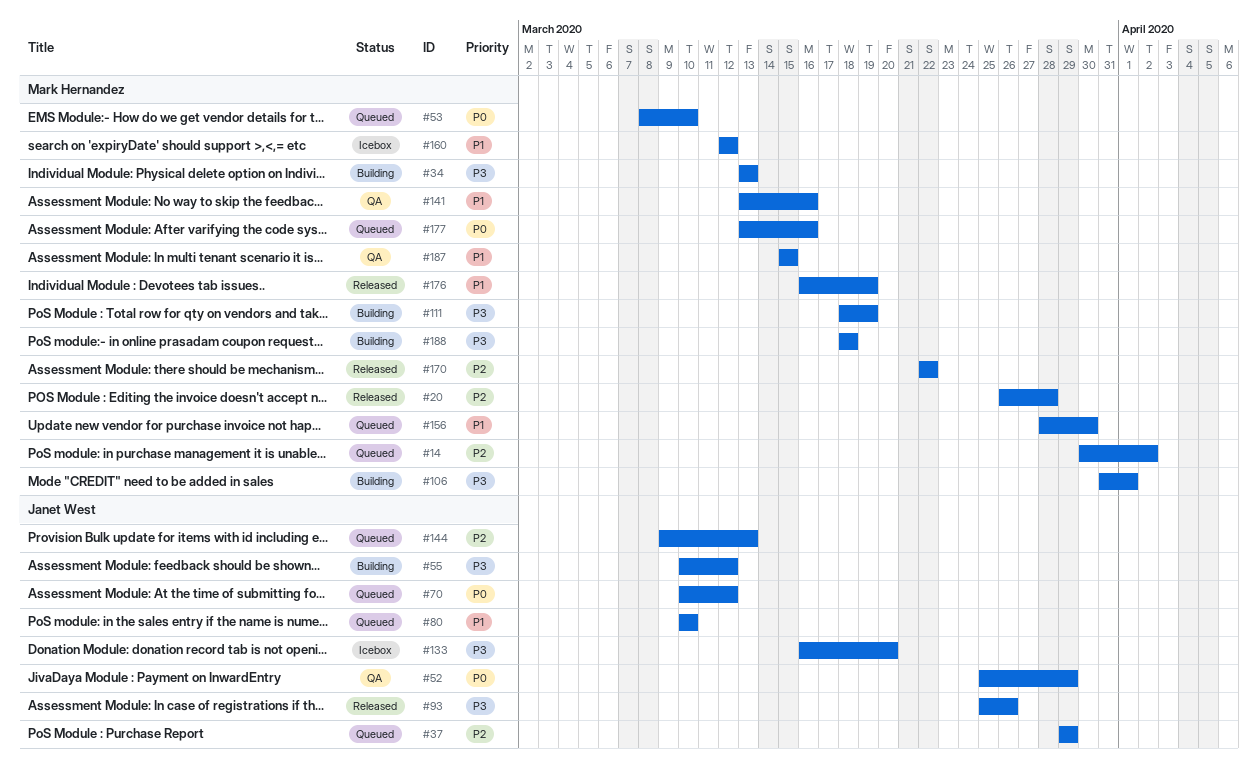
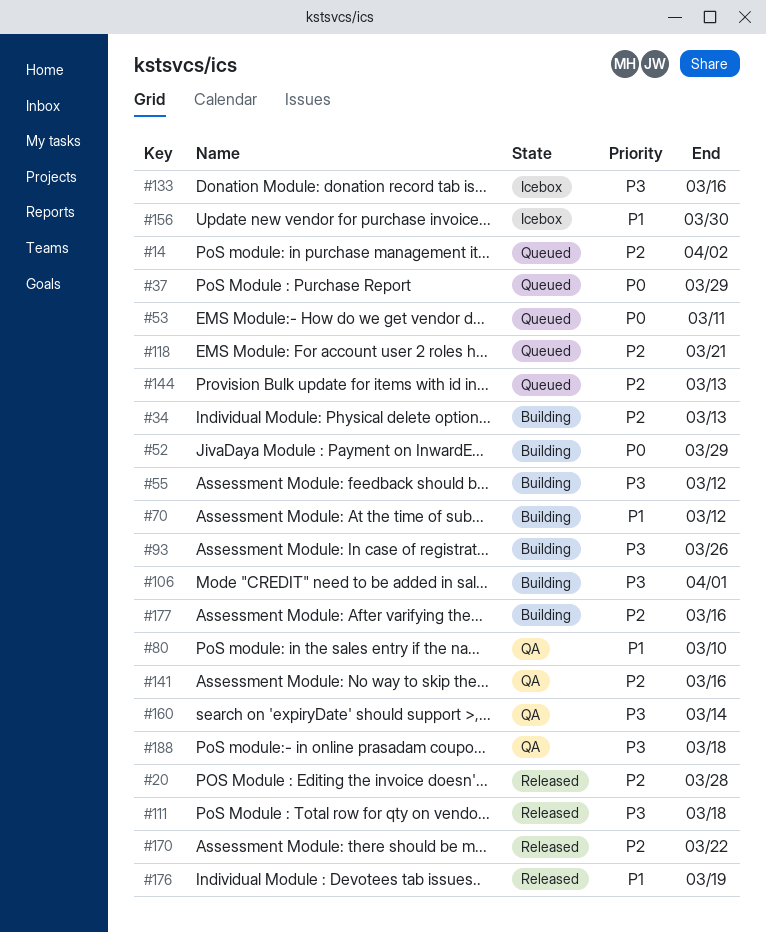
#34, priority: P3 -> P2
#37, priority: P2 -> P0
#52, status: QA -> Building
#53, due: Mar 10 -> Mar 11
#70, status: Queued -> Building
#70, priority: P0 -> P1
#80, status: Queued -> QA
#93, status: Released -> Building
#111, status: Building -> Released
#111, due: Mar 19 -> Mar 18
#118: none -> present
#133, due: Mar 20 -> Mar 16
#141, priority: P1 -> P2
#156, status: Queued -> Icebox
#160, status: Icebox -> QA
#160, priority: P1 -> P3
#160, due: Mar 12 -> Mar 14
#177, status: Queued -> Building
#177, priority: P0 -> P2
#187: present -> none
#188, status: Building -> QA

